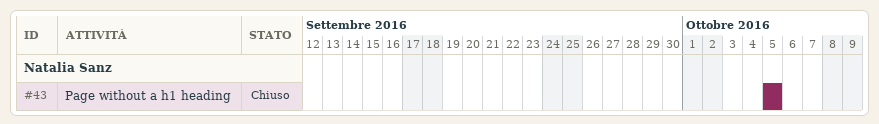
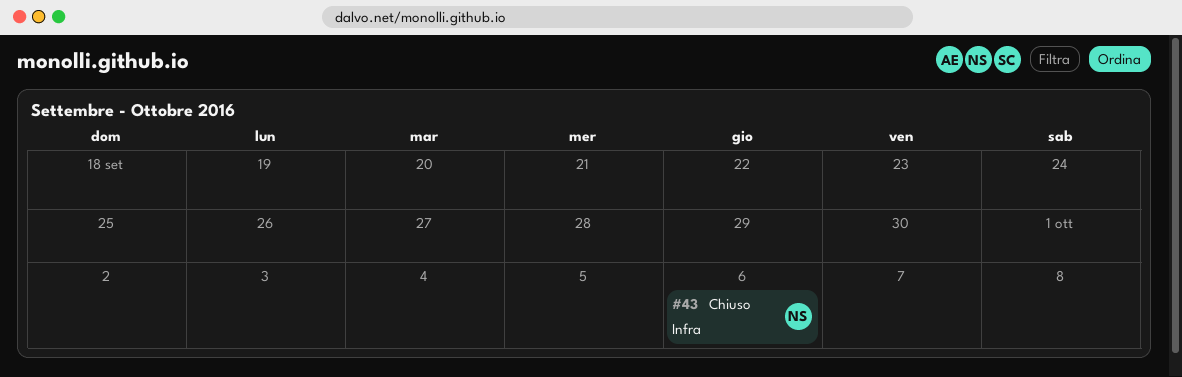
#43, due: Oct 5 -> Oct 6

